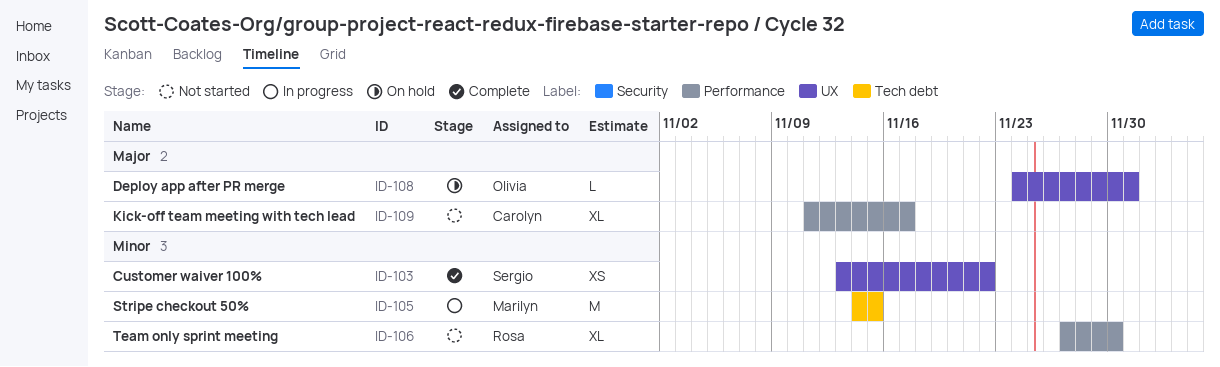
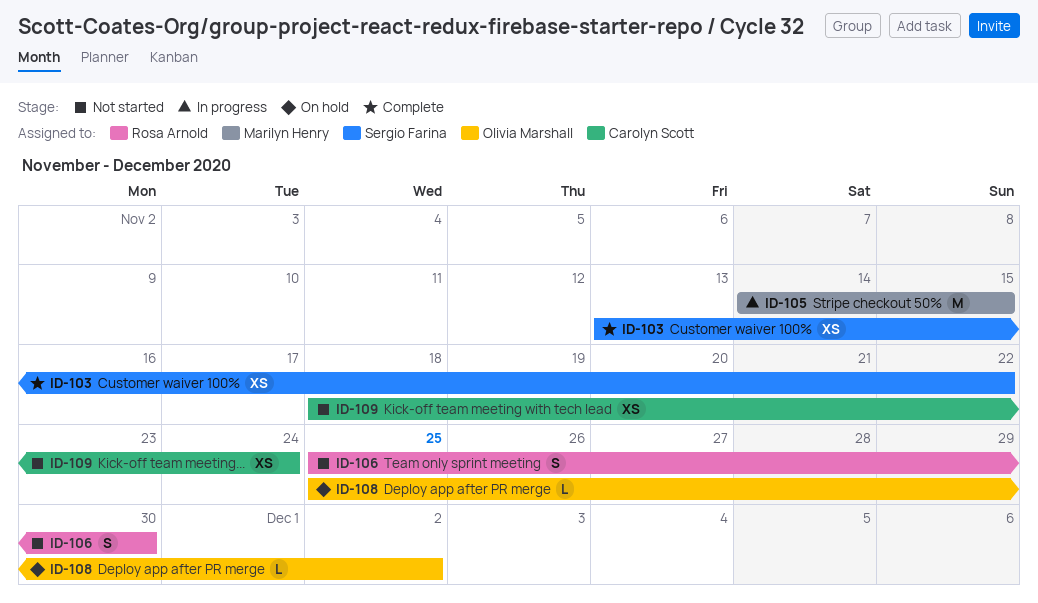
ID-106, estimate: XL -> S
ID-106, start: Nov 27 -> Nov 25
ID-108, start: Nov 24 -> Nov 25
ID-108, due: Dec 1 -> Dec 2
ID-109, estimate: XL -> XS
ID-109, start: Nov 11 -> Nov 18
ID-109, due: Nov 17 -> Nov 24

